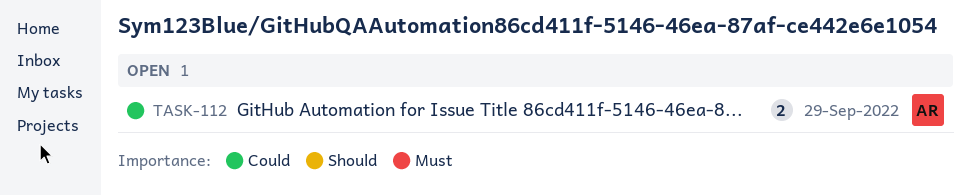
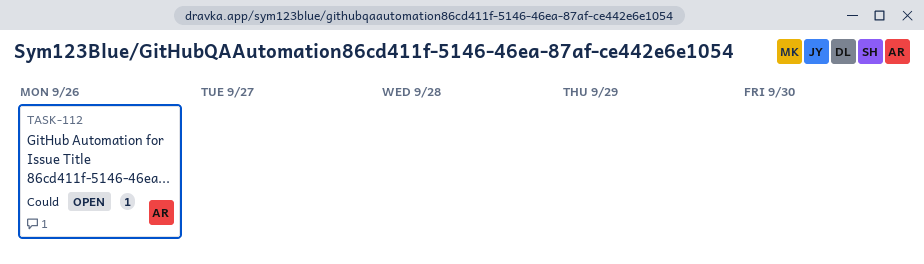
TASK-112, estimate: 2 -> 1
TASK-112, due: Sep 29 -> Sep 26

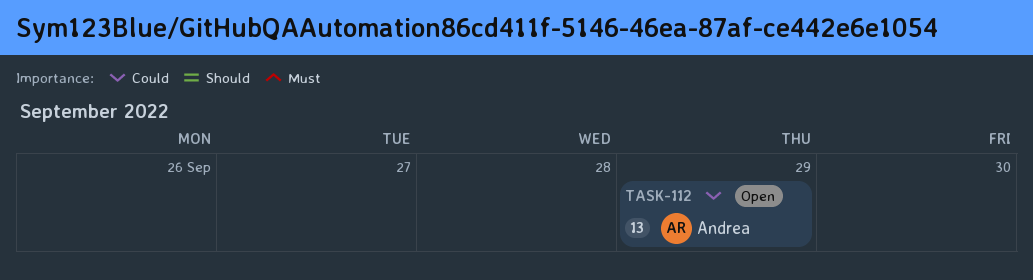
TASK-112, estimate: 1 -> 13
TASK-112, due: Sep 26 -> Sep 29

